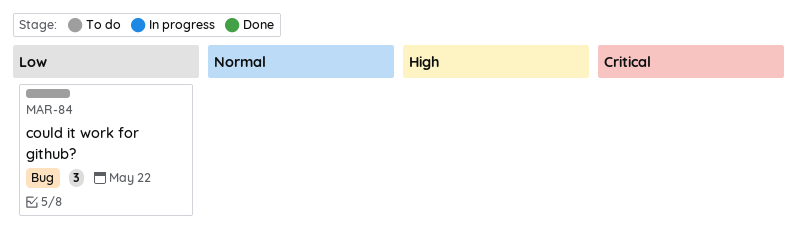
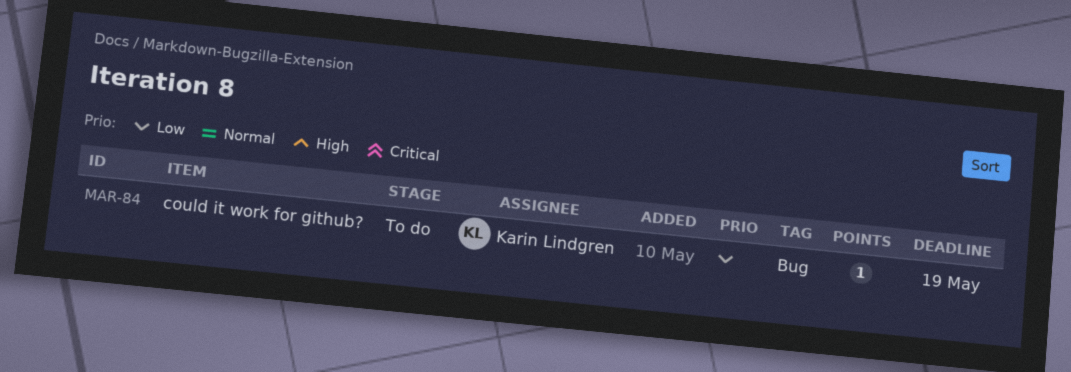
MAR-84, estimate: 3 -> 1
MAR-84, due: May 22 -> May 19

